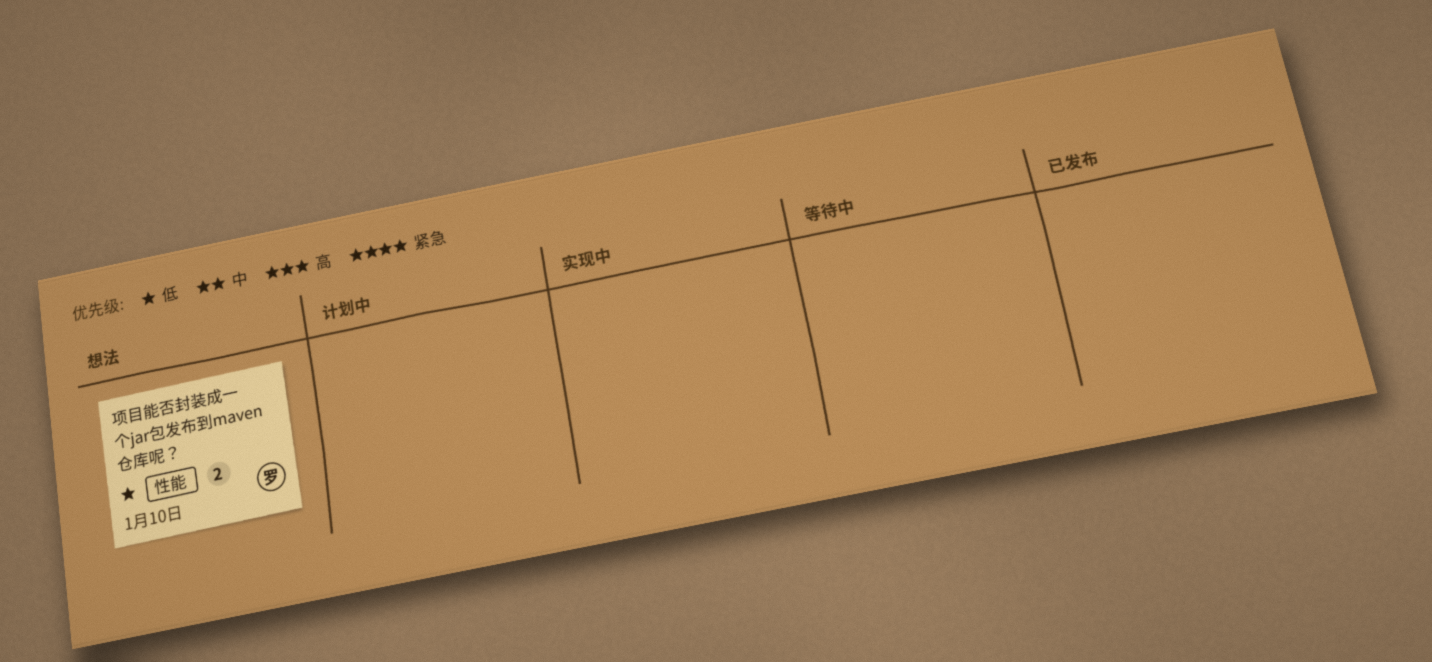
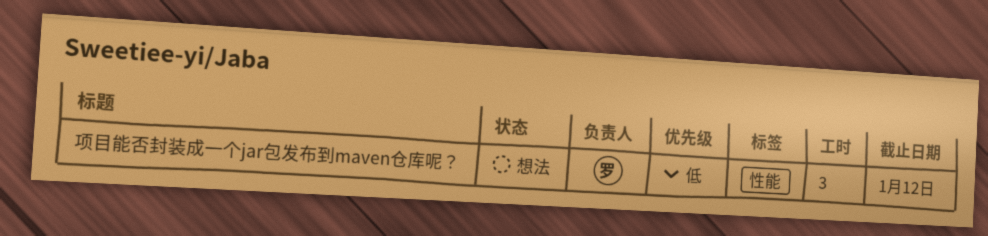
项目能否封装成一个jar包发布到maven仓库呢？, estimate: 2 -> 3
项目能否封装成一个jar包发布到maven仓库呢？, due: Jan 10 -> Jan 12

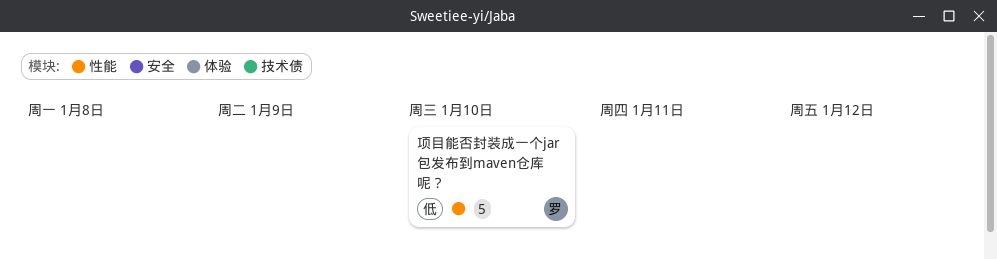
项目能否封装成一个jar包发布到maven仓库呢？, estimate: 3 -> 5
项目能否封装成一个jar包发布到maven仓库呢？, due: Jan 12 -> Jan 10

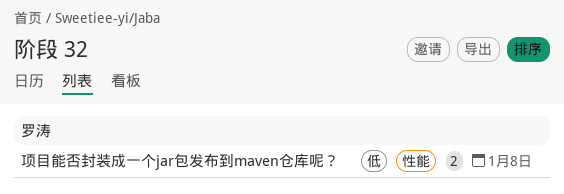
项目能否封装成一个jar包发布到maven仓库呢？, estimate: 5 -> 2
项目能否封装成一个jar包发布到maven仓库呢？, due: Jan 10 -> Jan 8

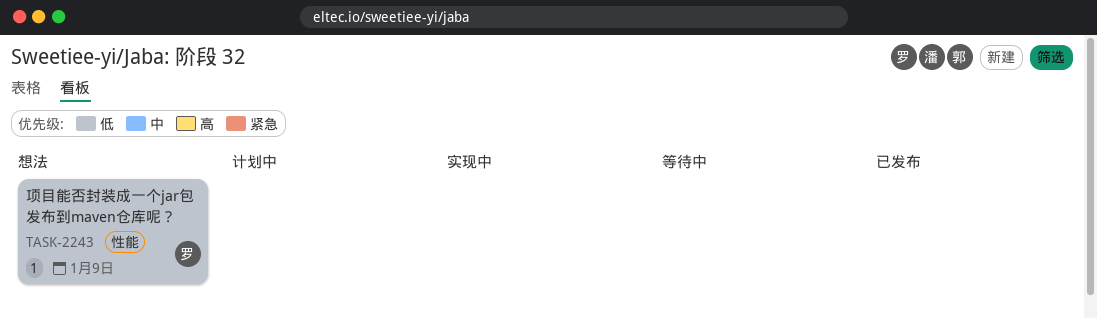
项目能否封装成一个jar包发布到maven仓库呢？, estimate: 2 -> 1
项目能否封装成一个jar包发布到maven仓库呢？, due: Jan 8 -> Jan 9

